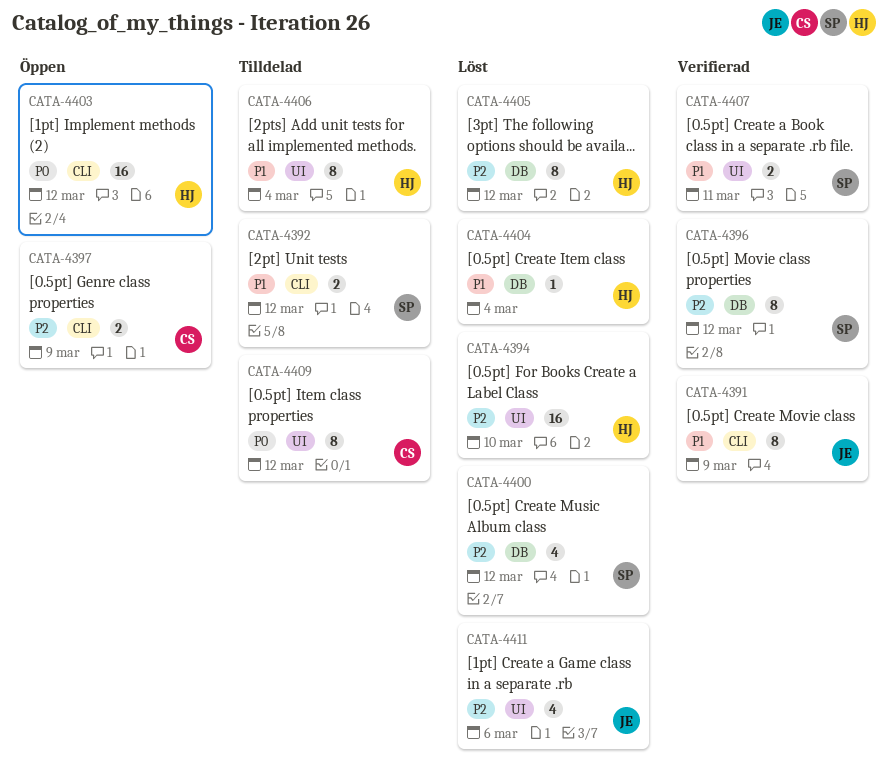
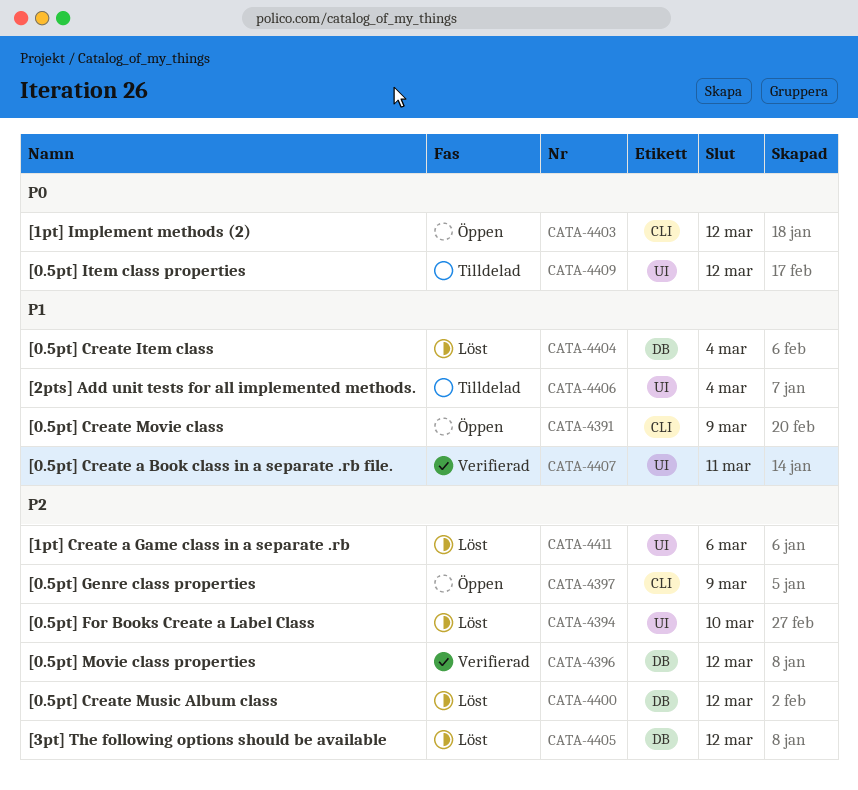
CATA-4391, status: Verifierad -> Öppen
CATA-4392: present -> none

